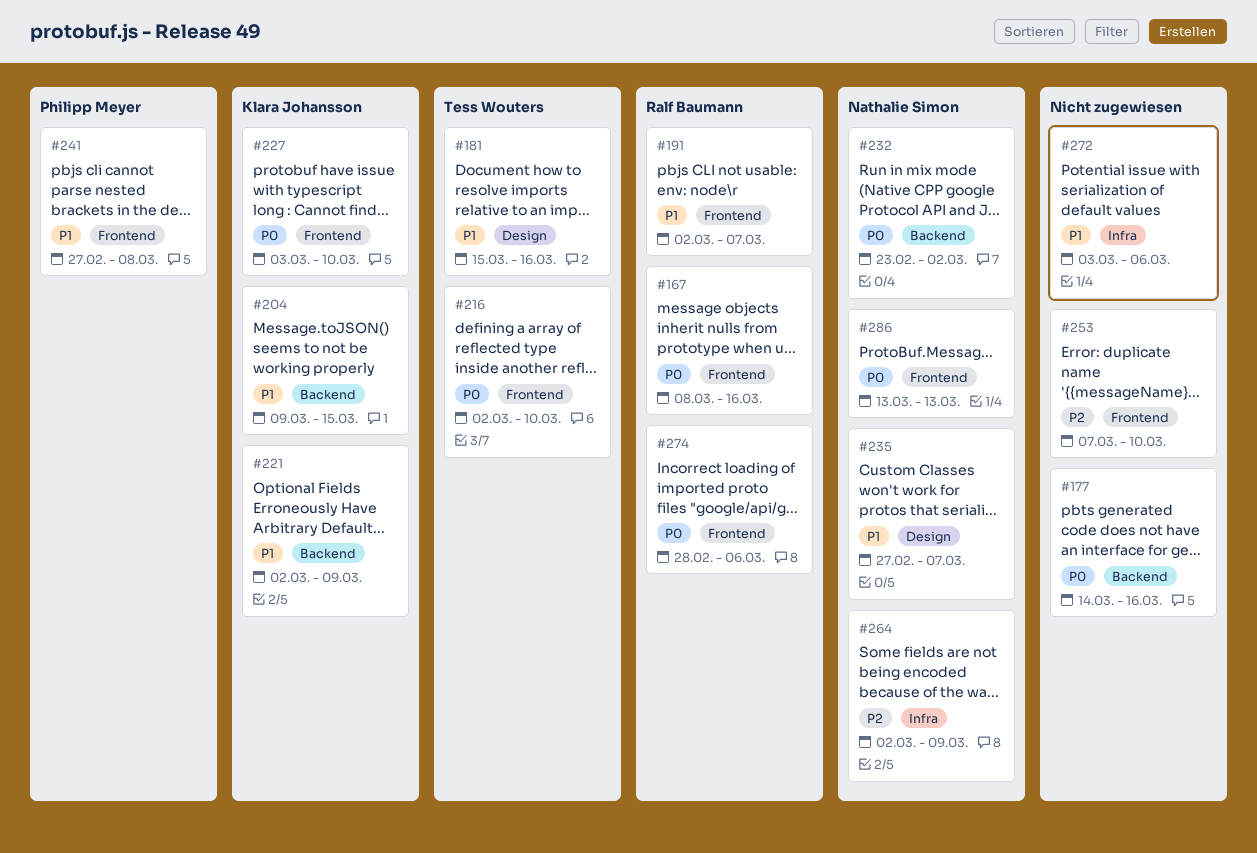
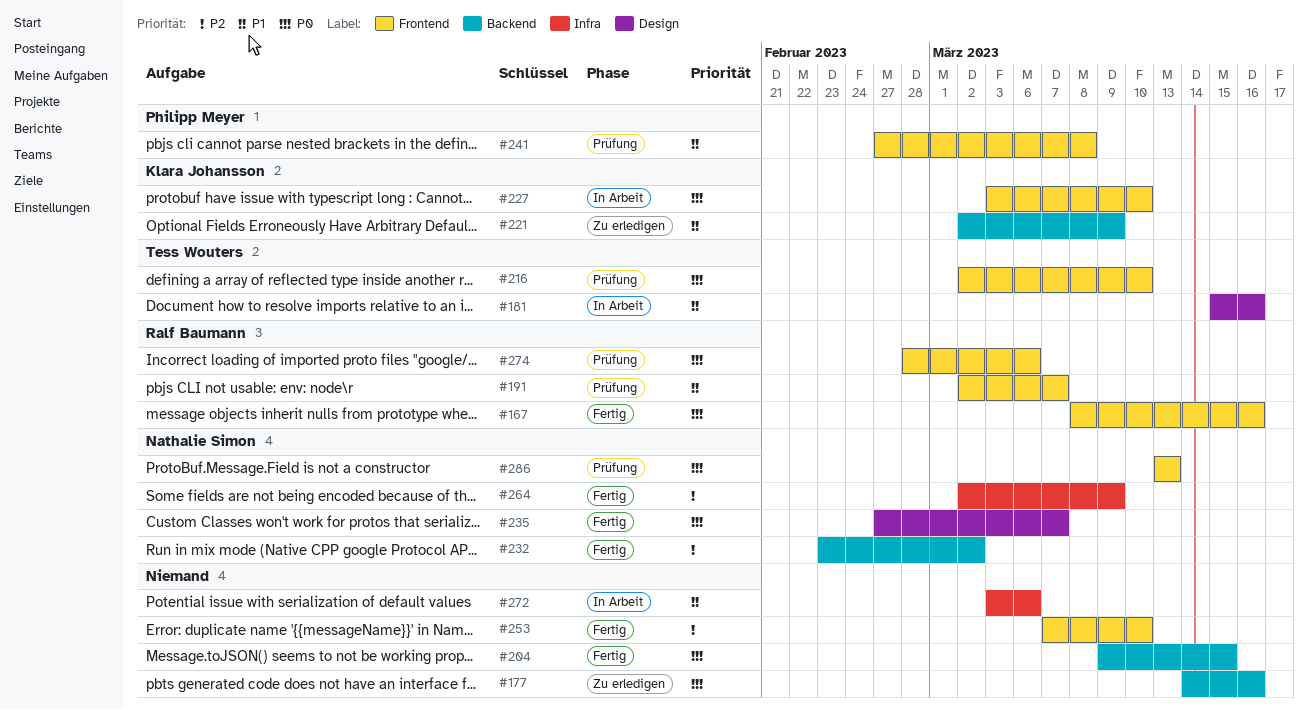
#204, owner: Klara Johansson -> none
#204, priority: P1 -> P0
#232, priority: P0 -> P2
#235, priority: P1 -> P0

